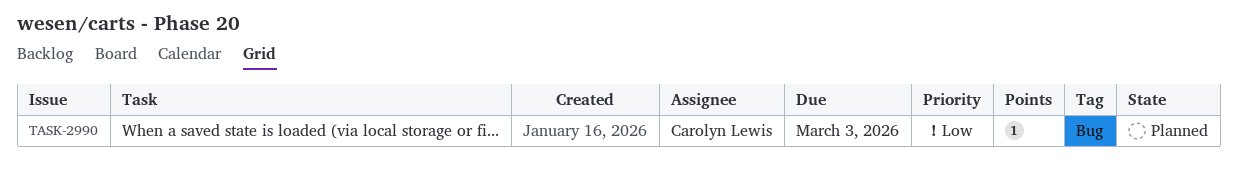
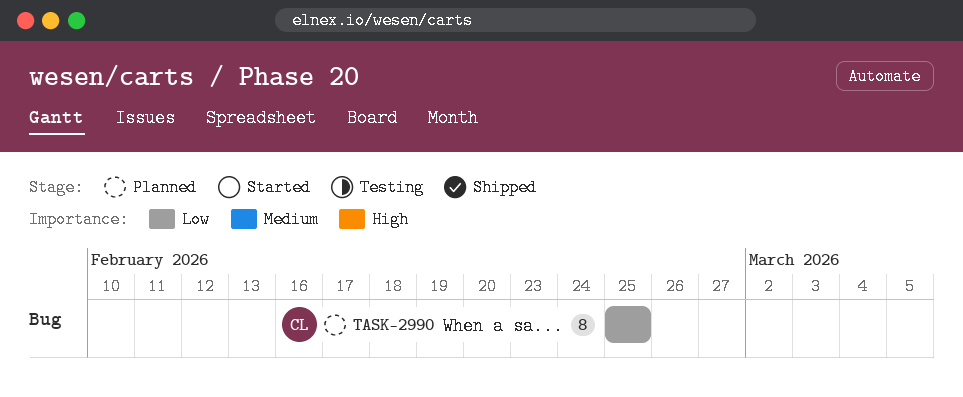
TASK-2990, estimate: 1 -> 8
TASK-2990, due: Mar 3 -> Feb 25

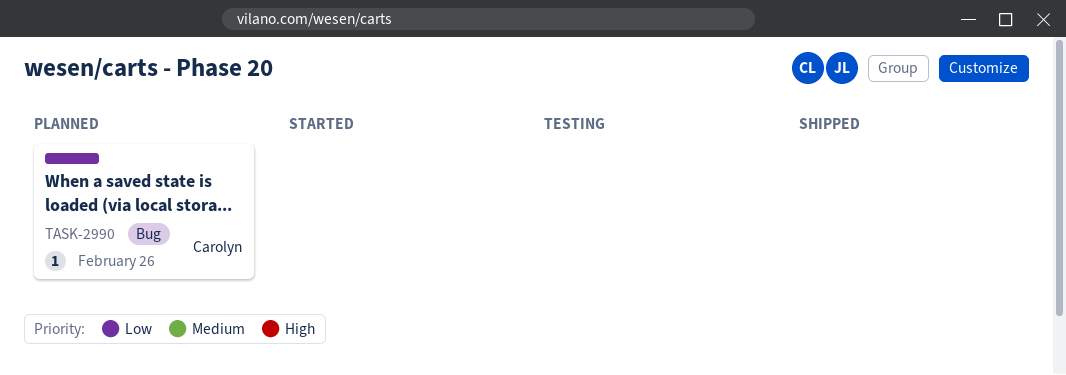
TASK-2990, estimate: 8 -> 1
TASK-2990, due: Feb 25 -> Feb 26

